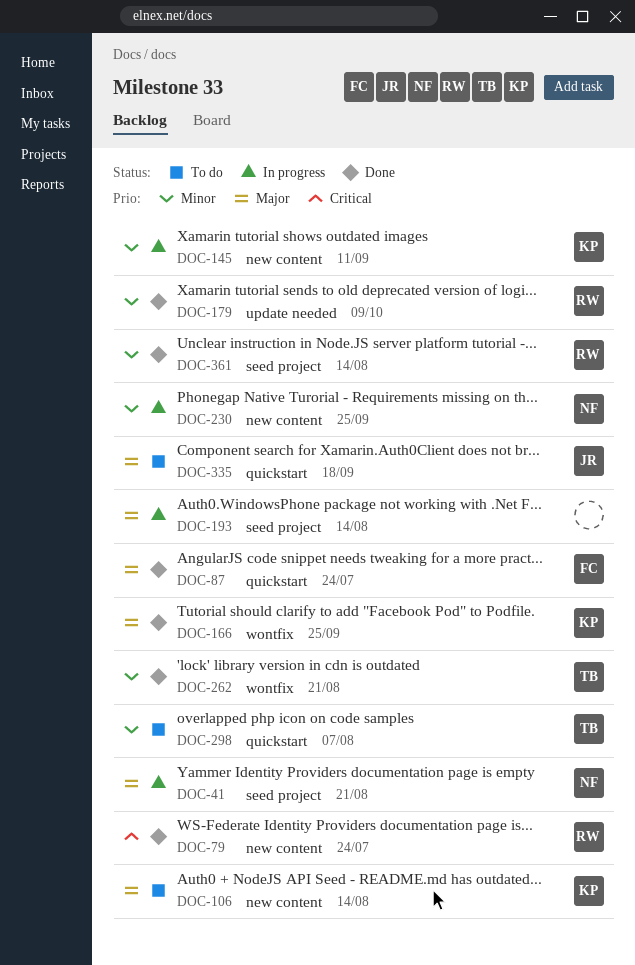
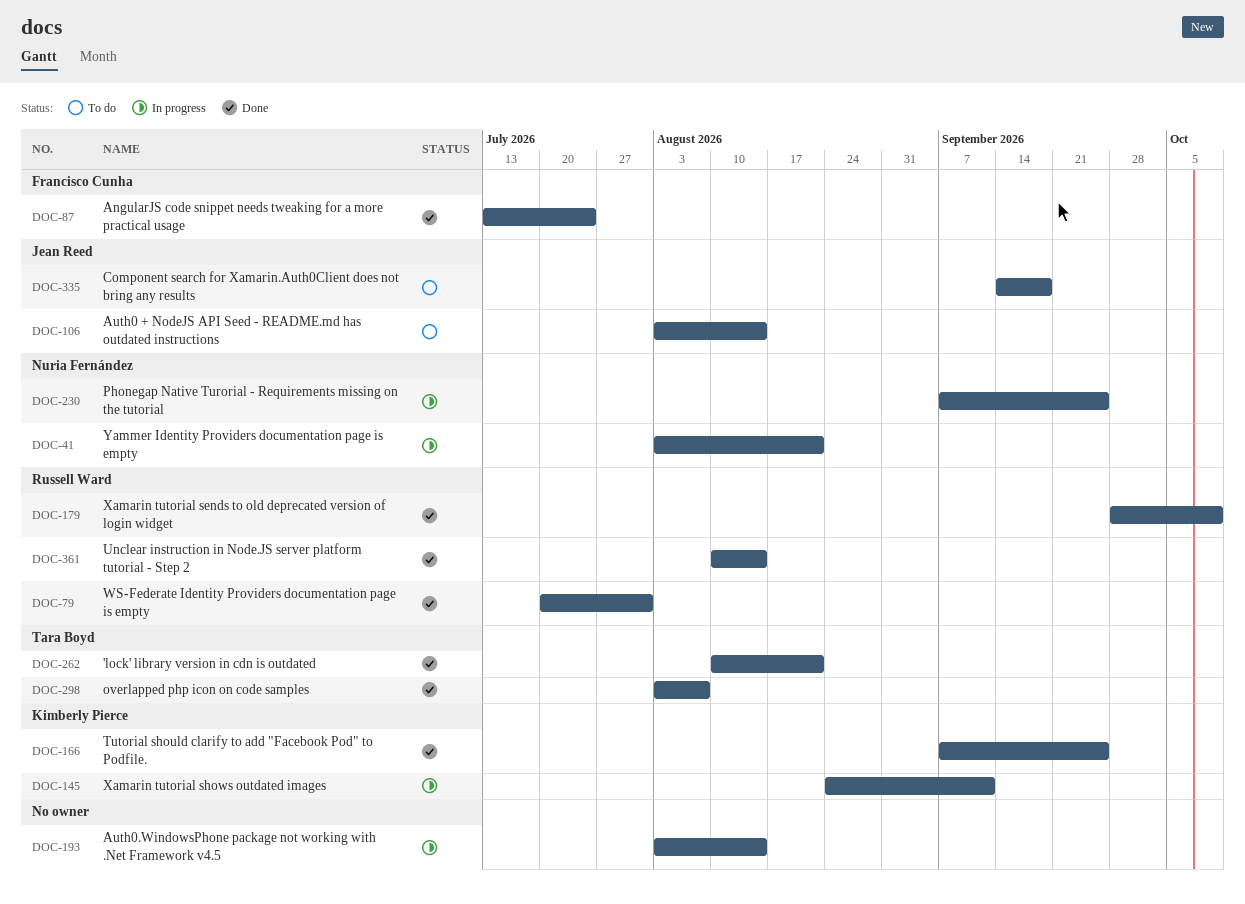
DOC-79, due: Jul 24 -> Jul 31
DOC-106, owner: Kimberly Pierce -> Jean Reed
DOC-298, status: To do -> Done

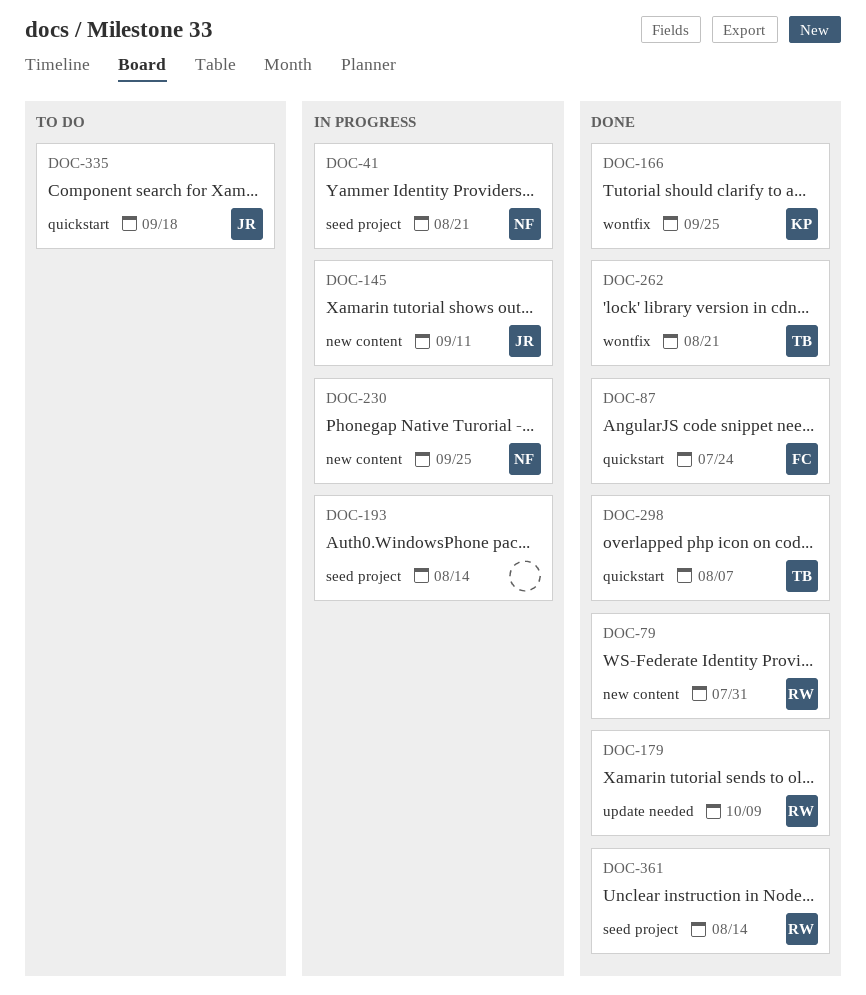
DOC-106: present -> none
DOC-145, owner: Kimberly Pierce -> Jean Reed

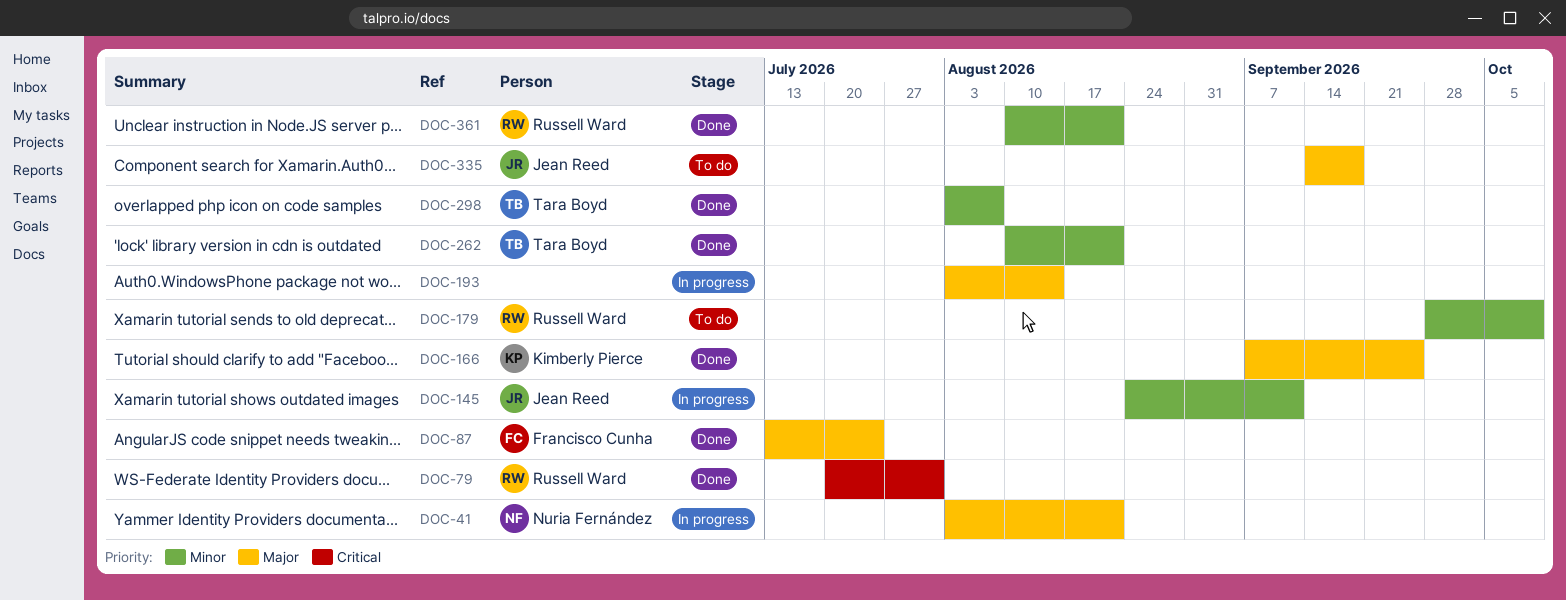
DOC-179, status: Done -> To do
DOC-230: present -> none
DOC-361, due: Aug 14 -> Aug 21

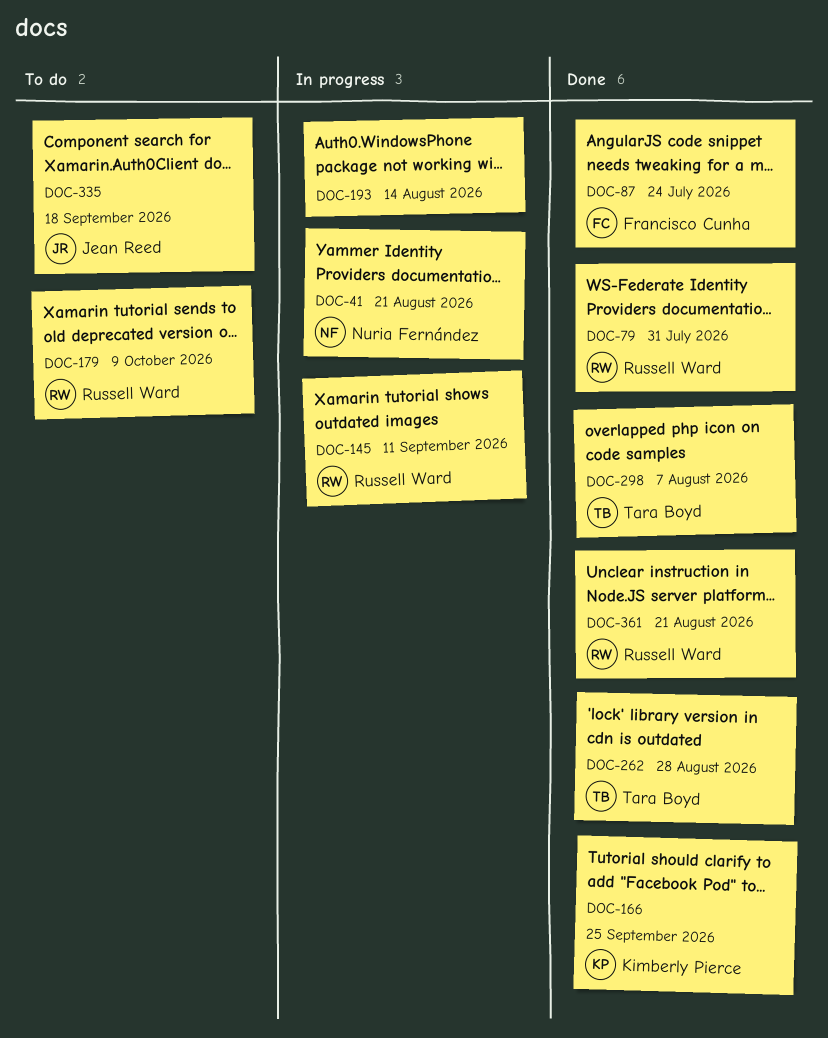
DOC-145, owner: Jean Reed -> Russell Ward
DOC-262, due: Aug 21 -> Aug 28

